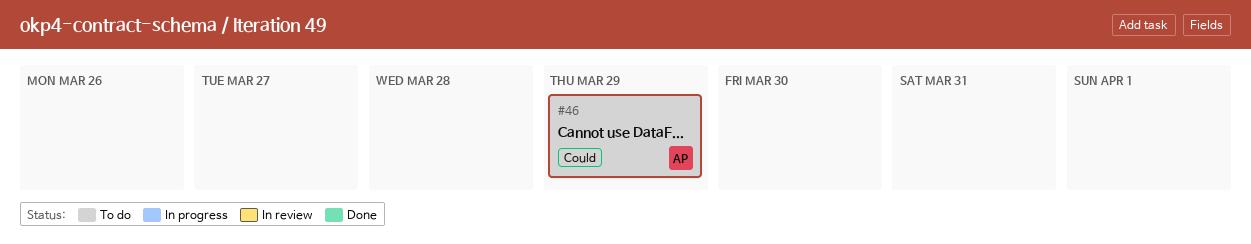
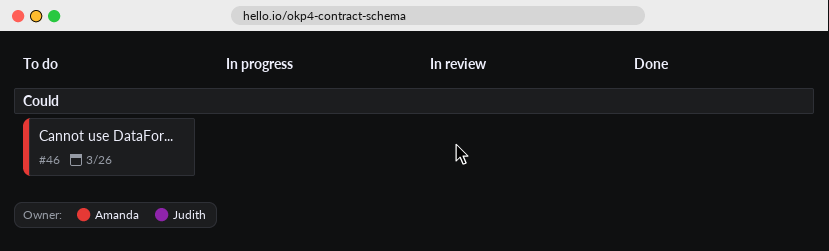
#46, due: Mar 29 -> Mar 26

